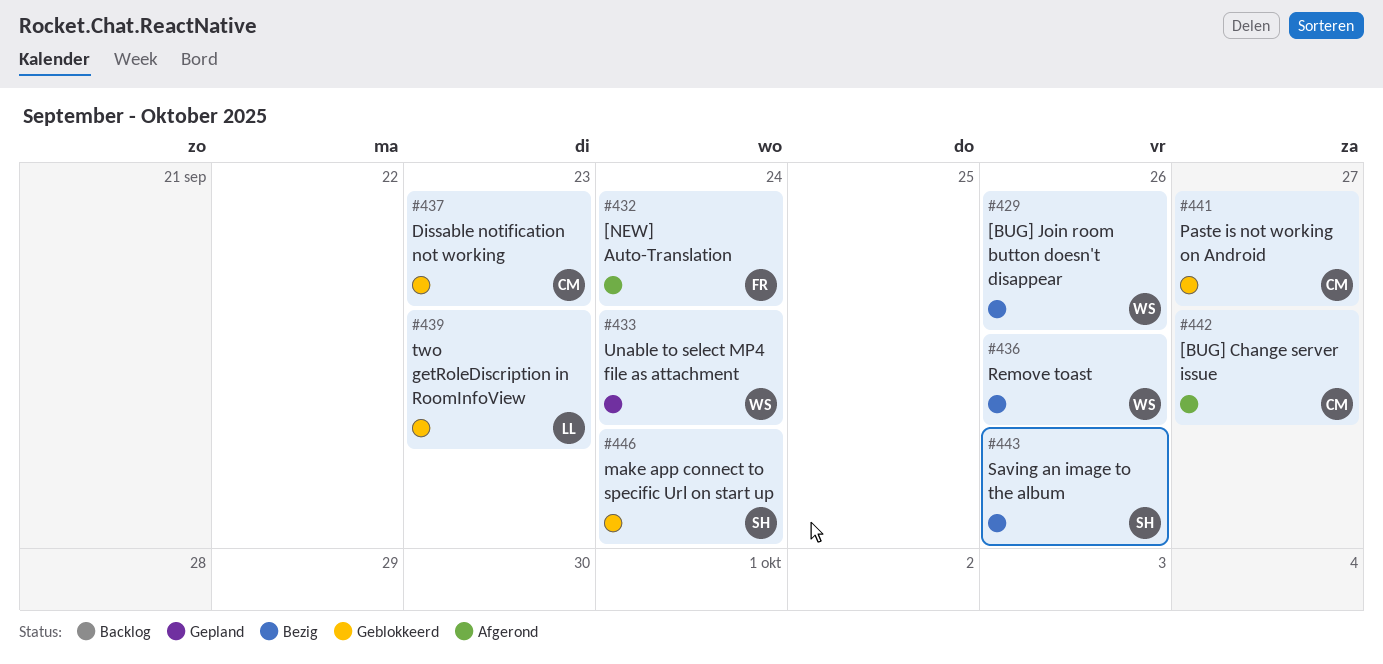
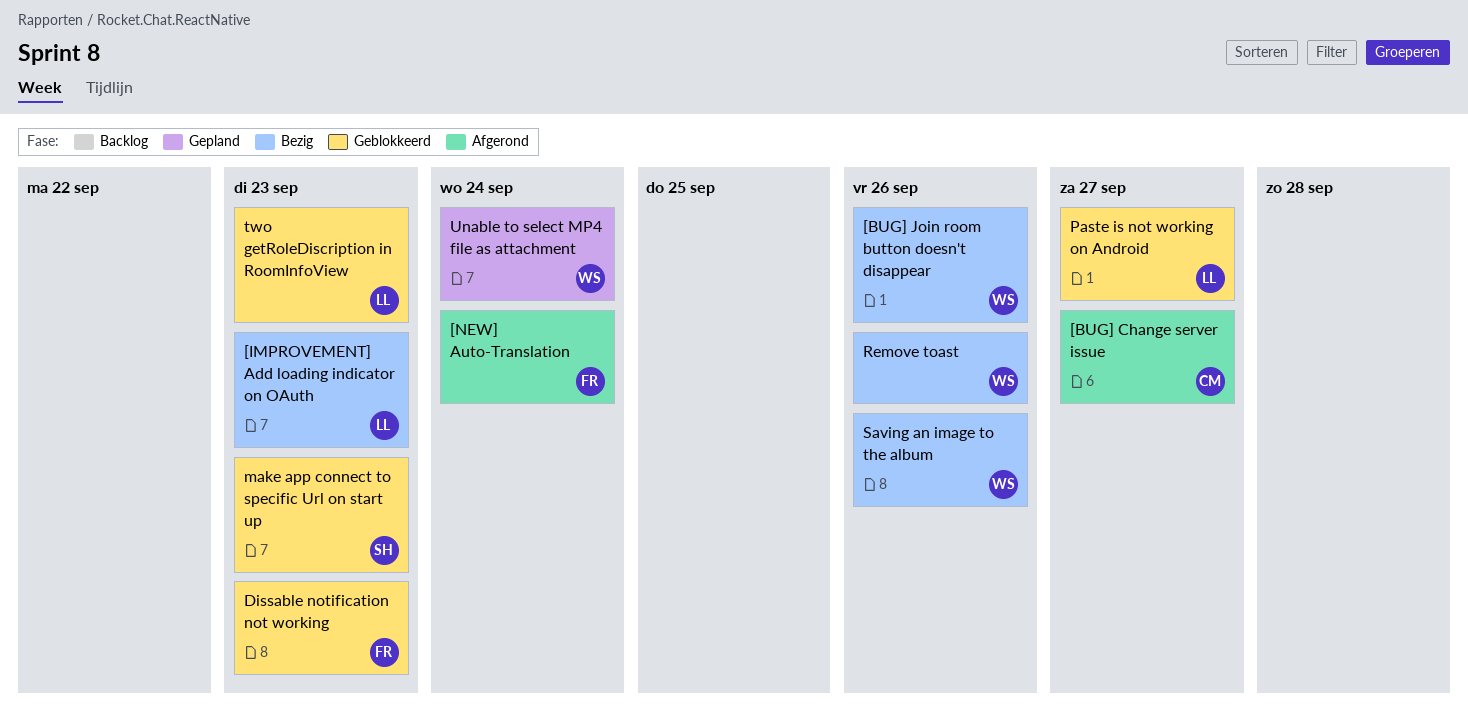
[IMPROVEMENT] Add loading indicator on OAuth: none -> present
Dissable notification not working, owner: CM -> FR
make app connect to specific Url on start up, due: Sep 24 -> Sep 23
Paste is not working on Android, owner: CM -> LL
Saving an image to the album, owner: SH -> WS

